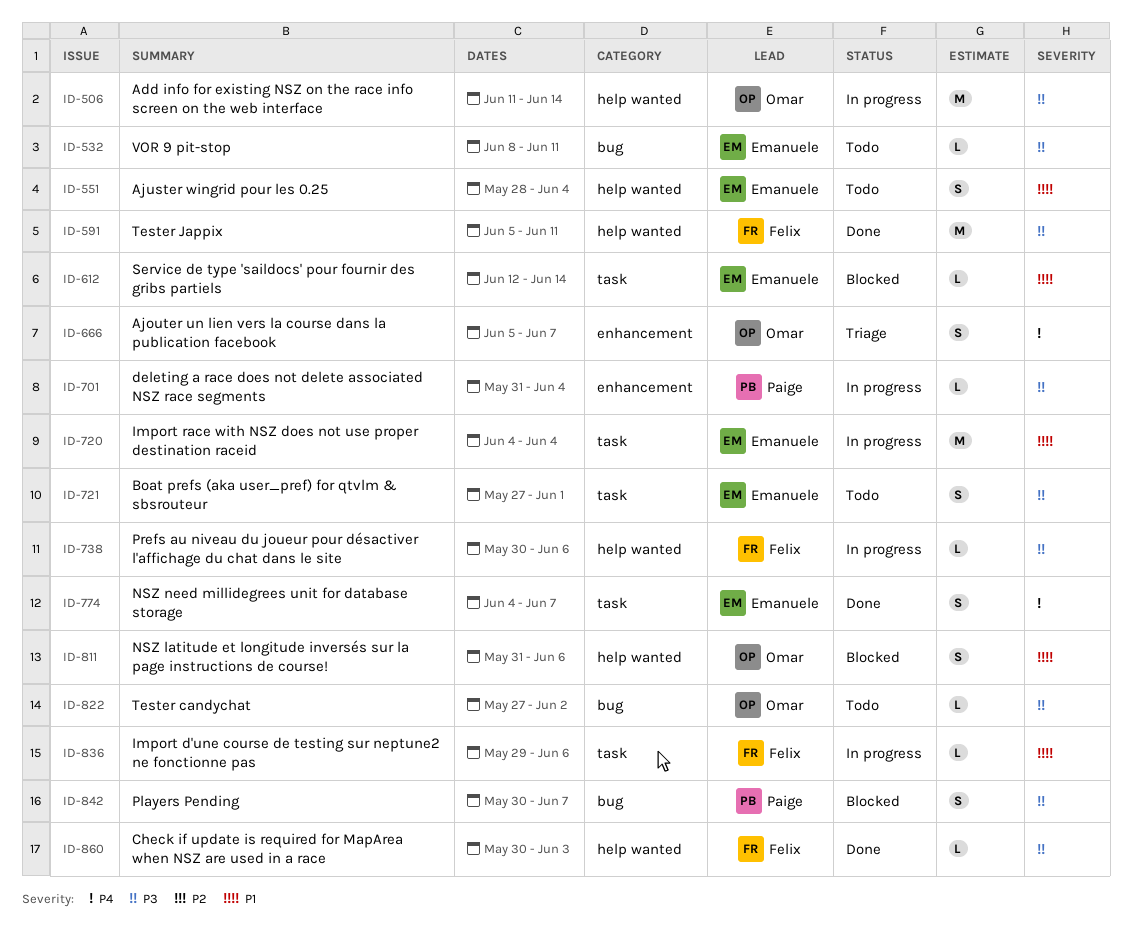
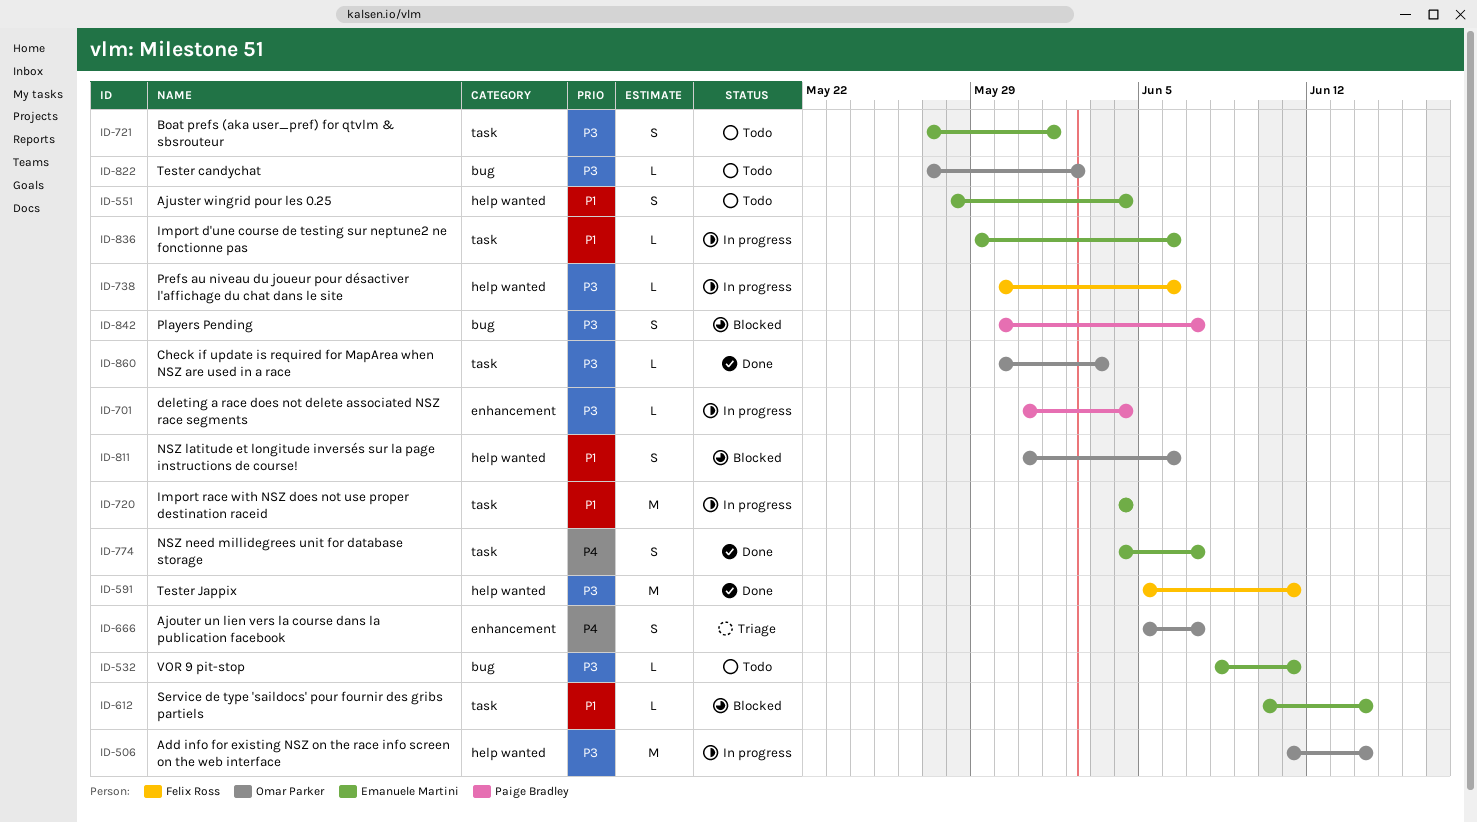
ID-612, start: Jun 12 -> Jun 10
ID-836, owner: Felix Ross -> Emanuele Martini
ID-860, owner: Felix Ross -> Omar Parker
ID-860, label: help wanted -> task

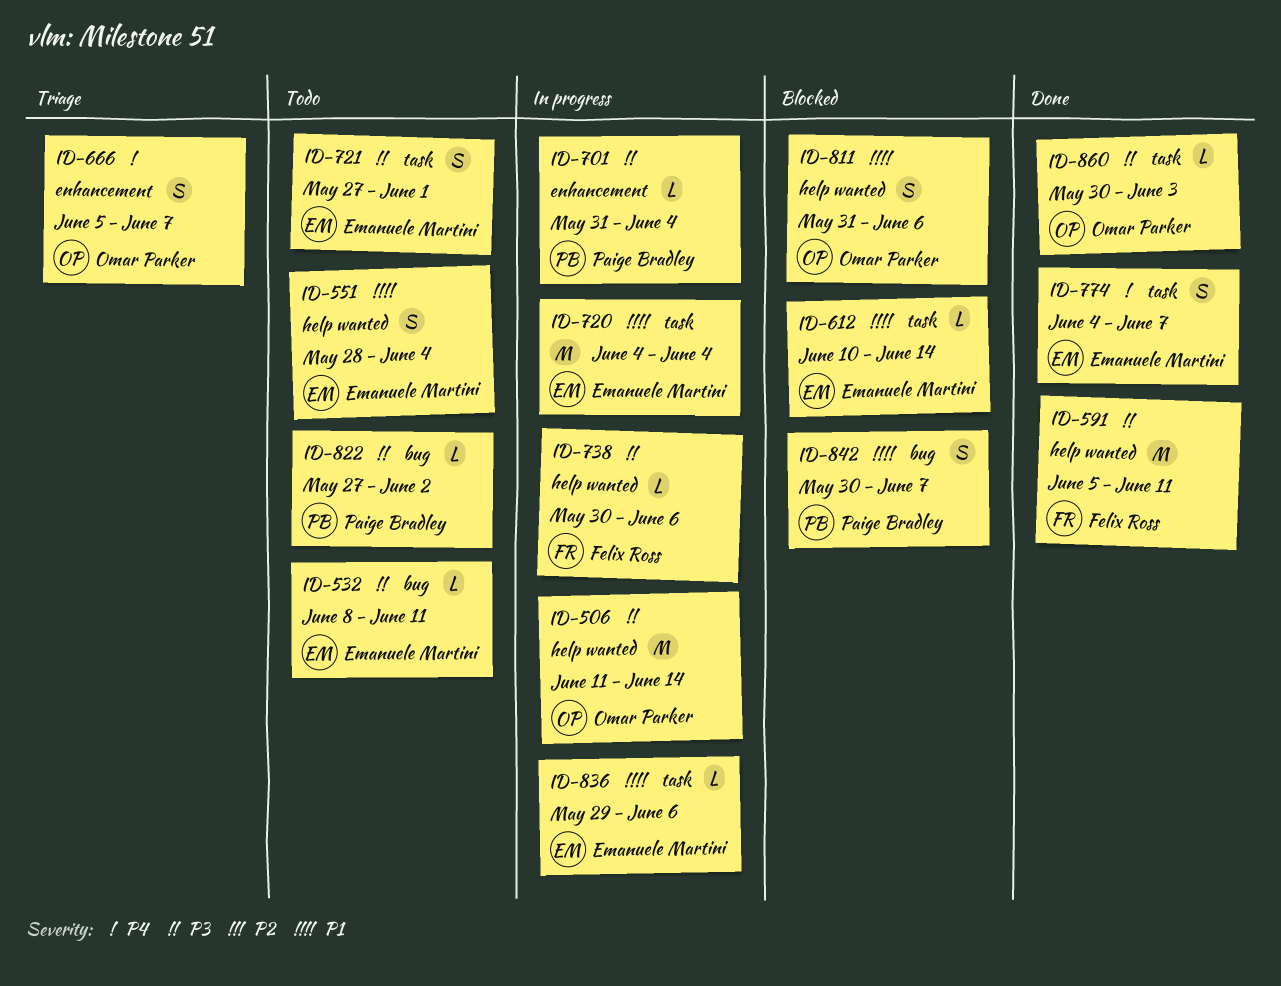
ID-822, owner: Omar Parker -> Paige Bradley
ID-842, priority: P3 -> P1

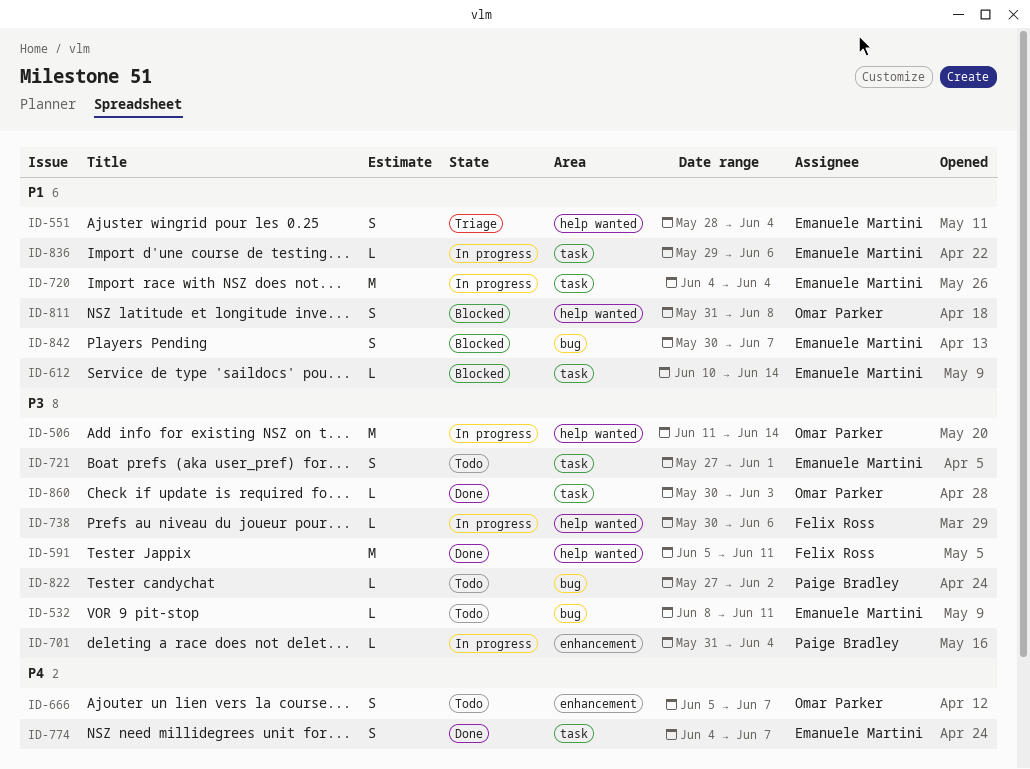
ID-551, status: Todo -> Triage
ID-666, status: Triage -> Todo
ID-811, due: Jun 6 -> Jun 8
ID-842, owner: Paige Bradley -> Emanuele Martini

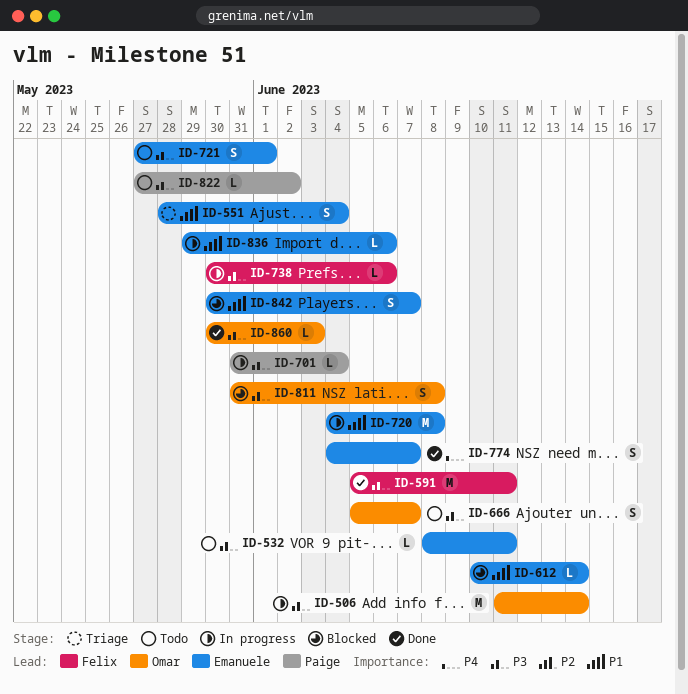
ID-666, priority: P4 -> P3
ID-720, due: Jun 4 -> Jun 8
ID-811, priority: P1 -> P3

